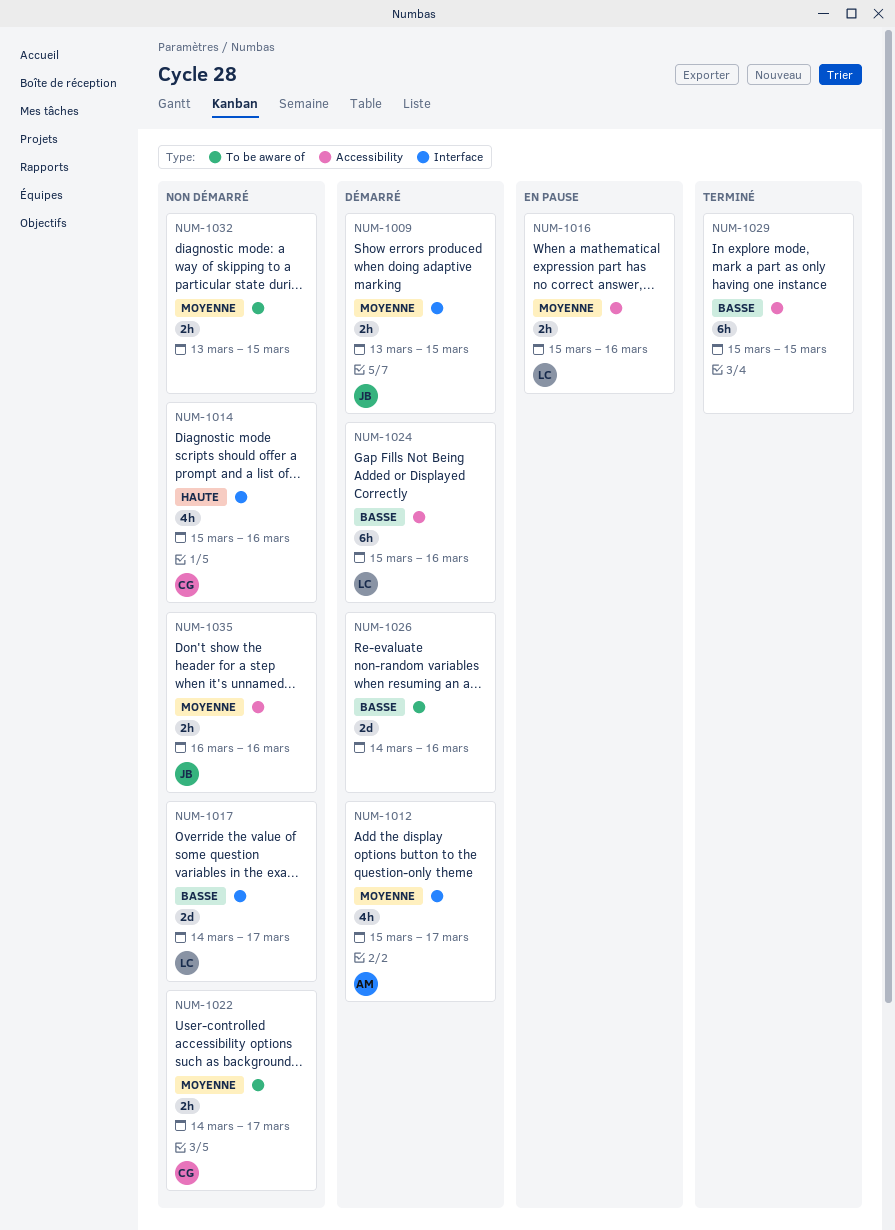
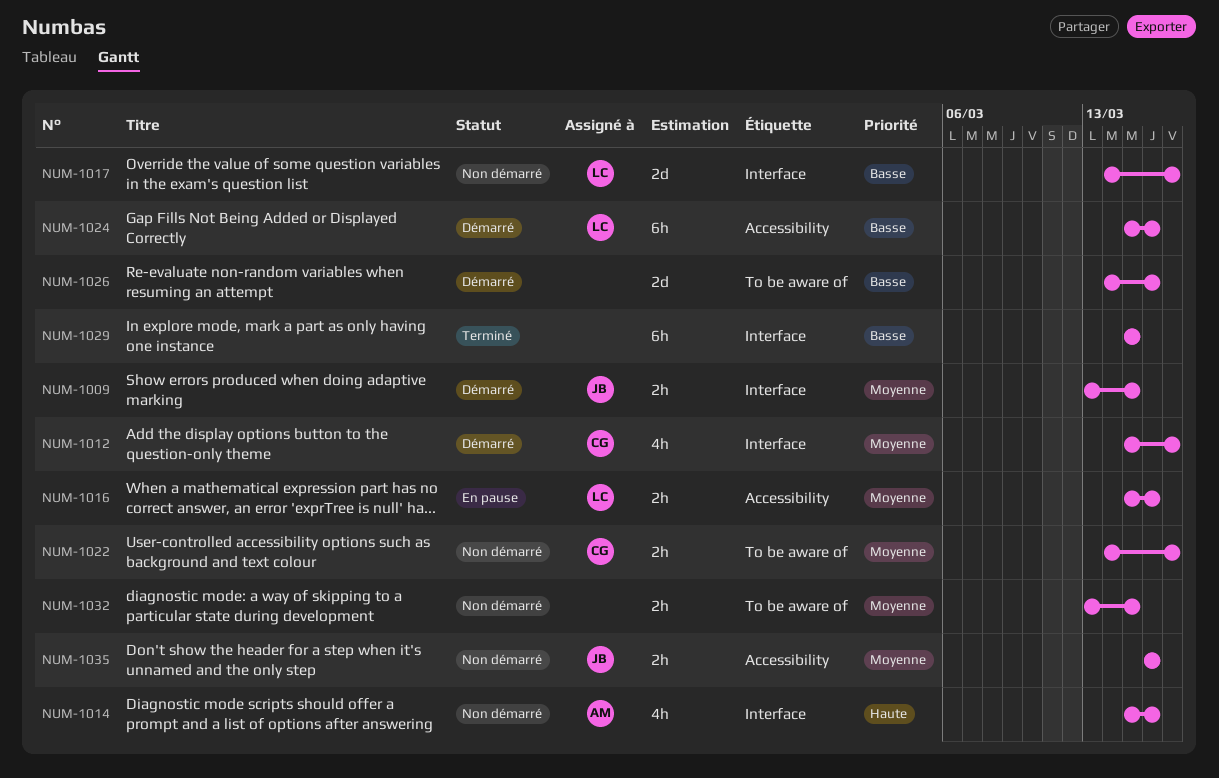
NUM-1012, owner: AM -> CG
NUM-1014, owner: CG -> AM
NUM-1029, label: Accessibility -> Interface

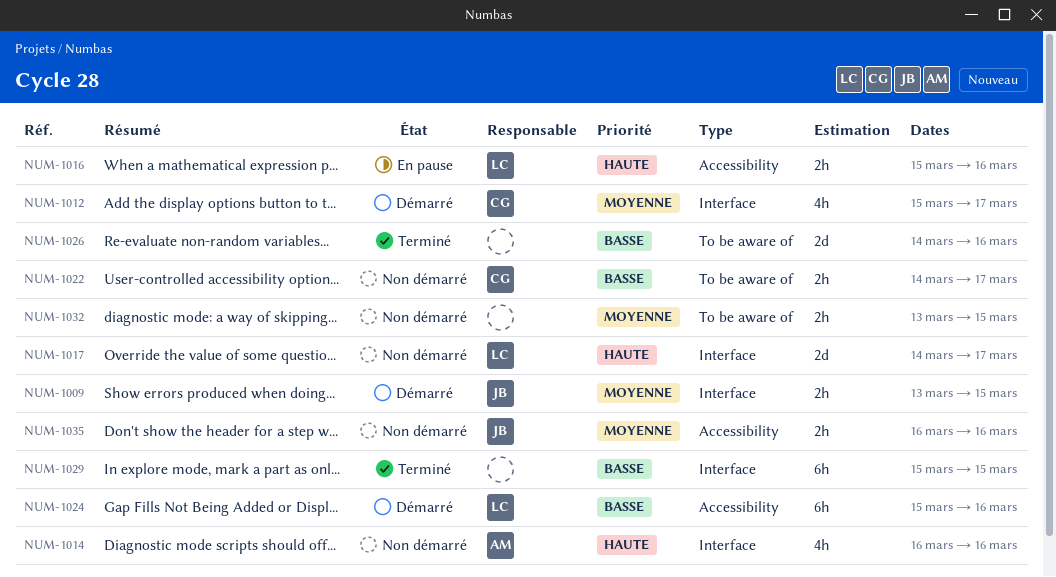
NUM-1014, start: Mar 15 -> Mar 16
NUM-1016, priority: Moyenne -> Haute
NUM-1017, priority: Basse -> Haute
NUM-1022, priority: Moyenne -> Basse
NUM-1026, status: Démarré -> Terminé

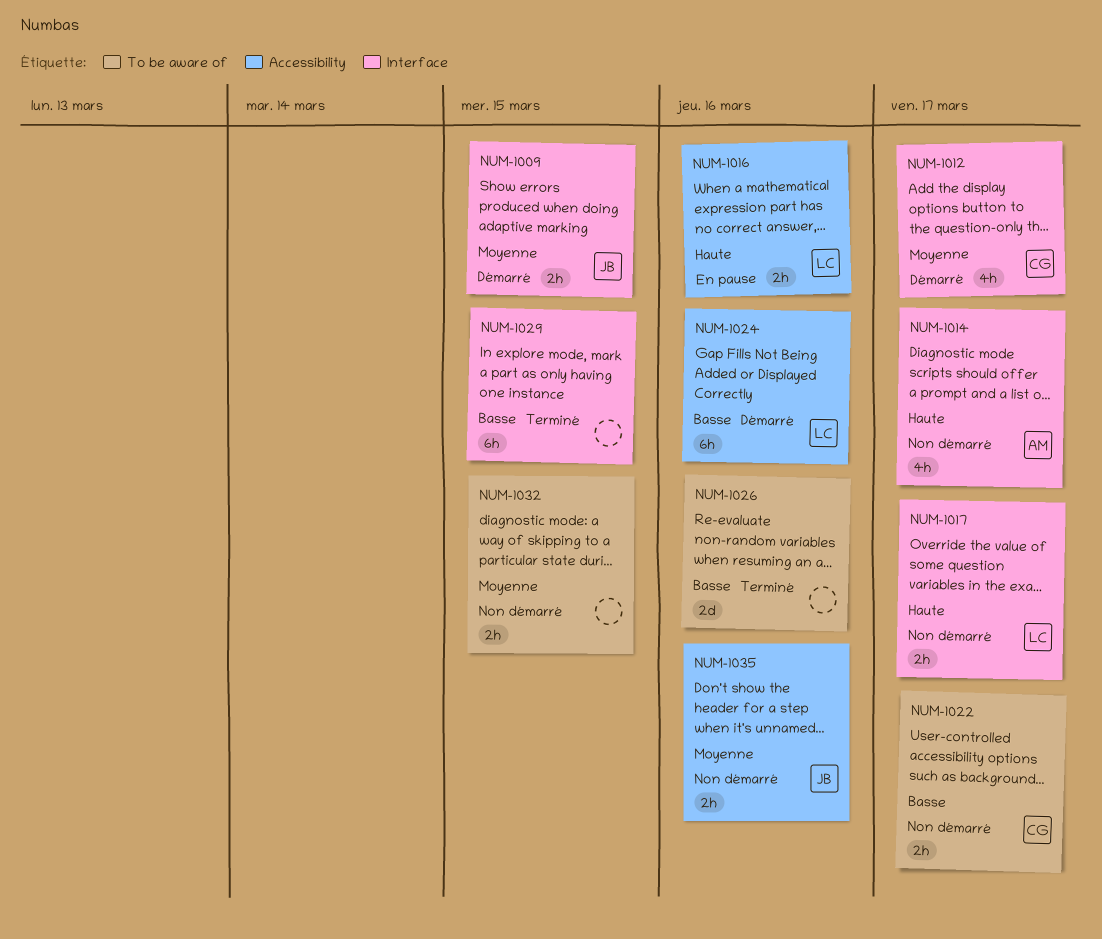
NUM-1014, due: Mar 16 -> Mar 17
NUM-1017, estimate: 2d -> 2h

